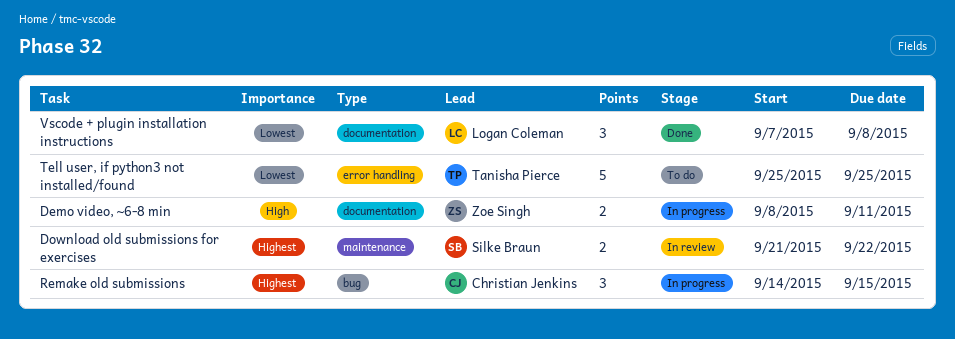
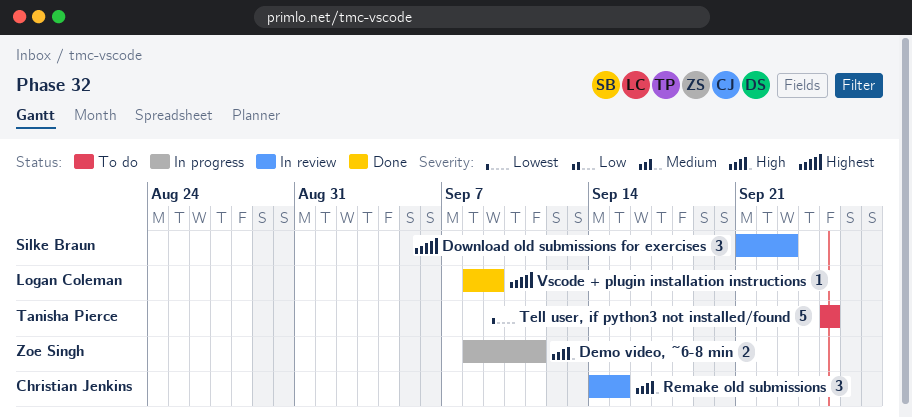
Download old submissions for exercises, estimate: 2 -> 3
Download old submissions for exercises, due: Sep 22 -> Sep 23
Remake old submissions, status: In progress -> In review
Remake old submissions, priority: Highest -> High
Vscode + plugin installation instructions, priority: Lowest -> Highest
Vscode + plugin installation instructions, estimate: 3 -> 1
Vscode + plugin installation instructions, start: Sep 7 -> Sep 8
Vscode + plugin installation instructions, due: Sep 8 -> Sep 9

